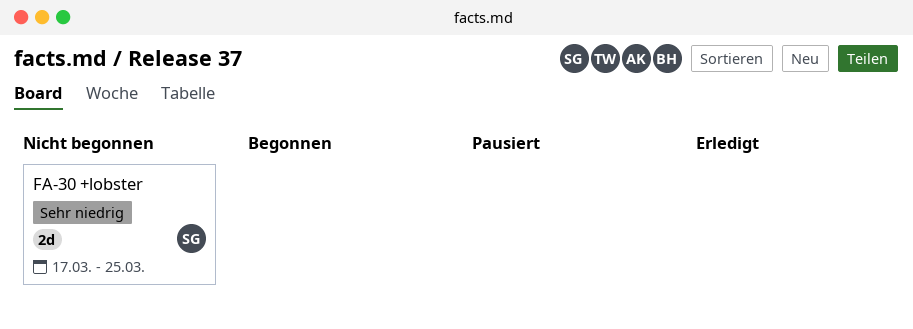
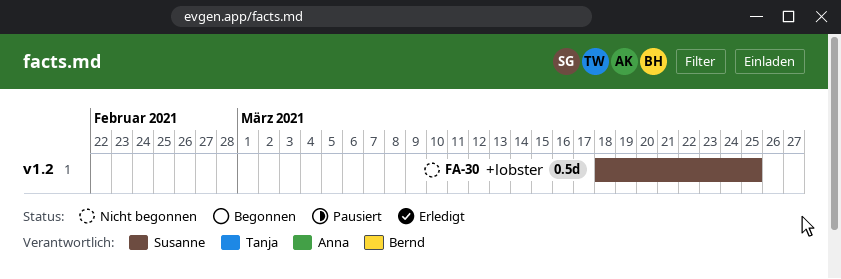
FA-30, estimate: 2d -> 0.5d
FA-30, start: Mar 17 -> Mar 18

